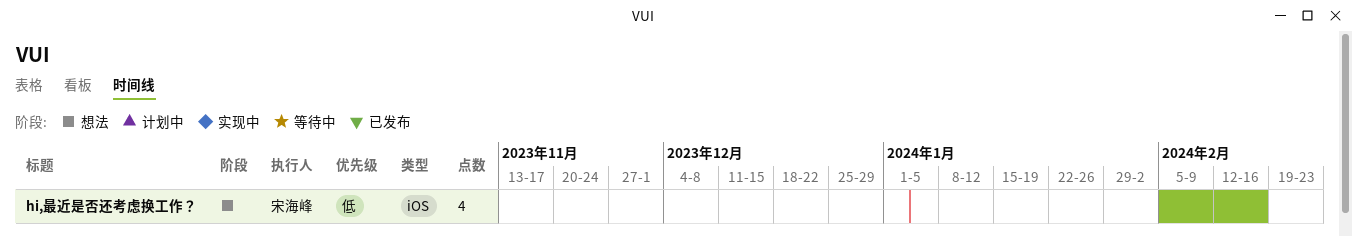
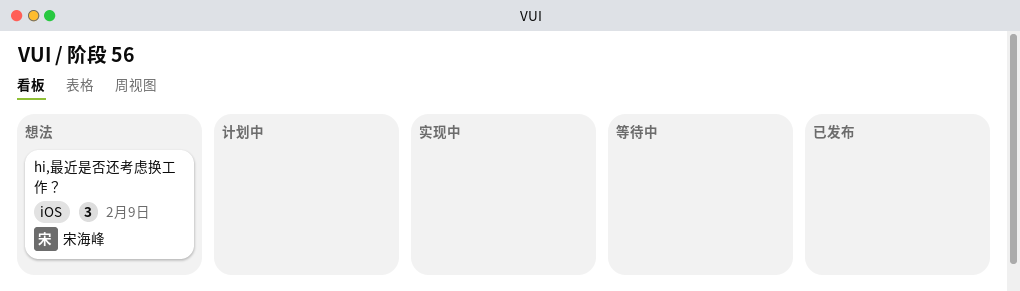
hi,最近是否还考虑换工作？, estimate: 4 -> 3
hi,最近是否还考虑换工作？, due: Feb 16 -> Feb 9

